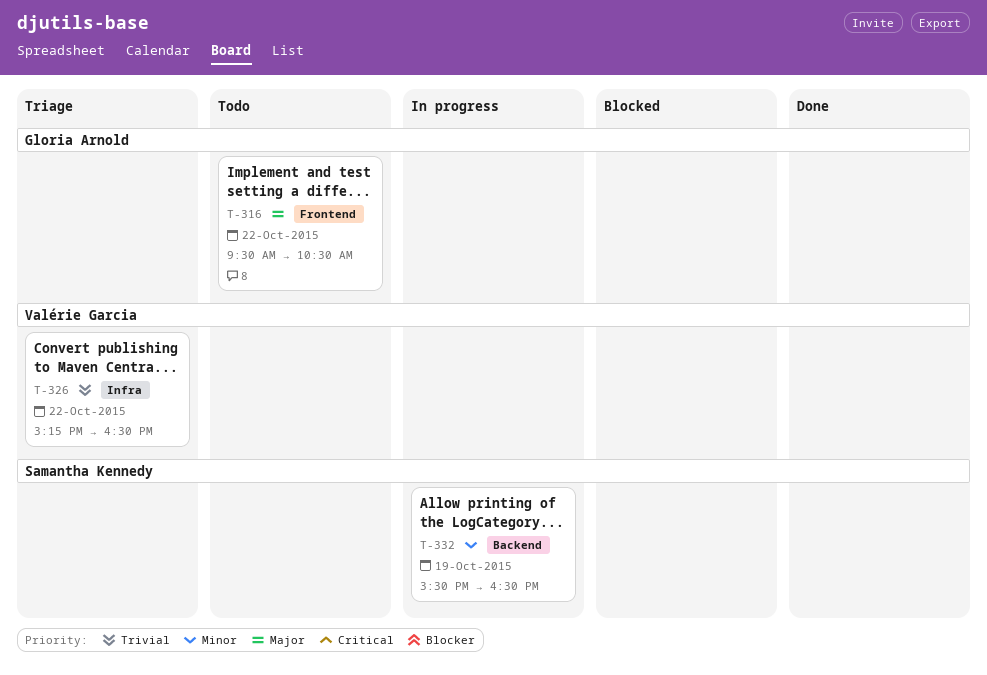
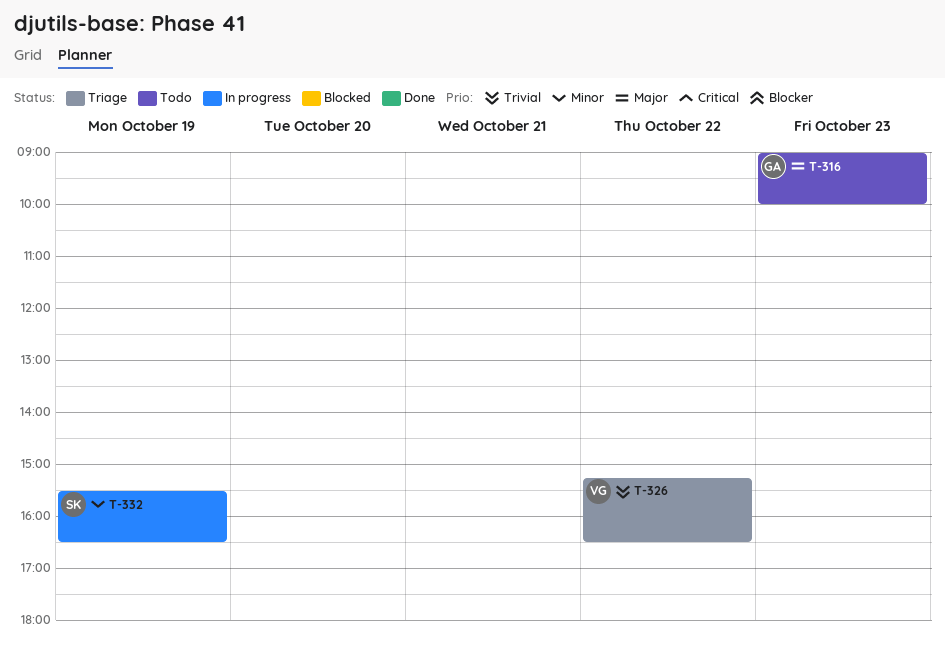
T-316, day: Oct 22 -> Oct 23
T-316, begins: 09:30 -> 09:00
T-316, ends: 10:30 -> 10:00

